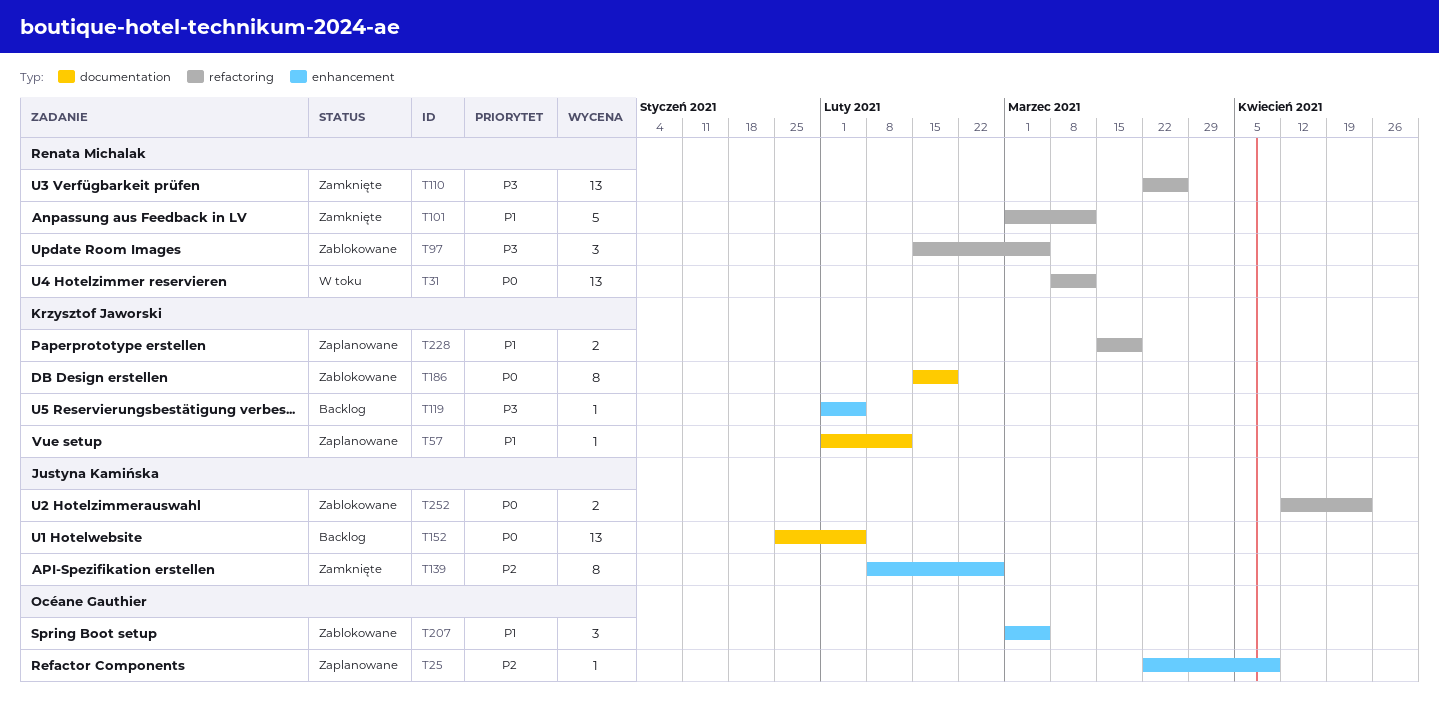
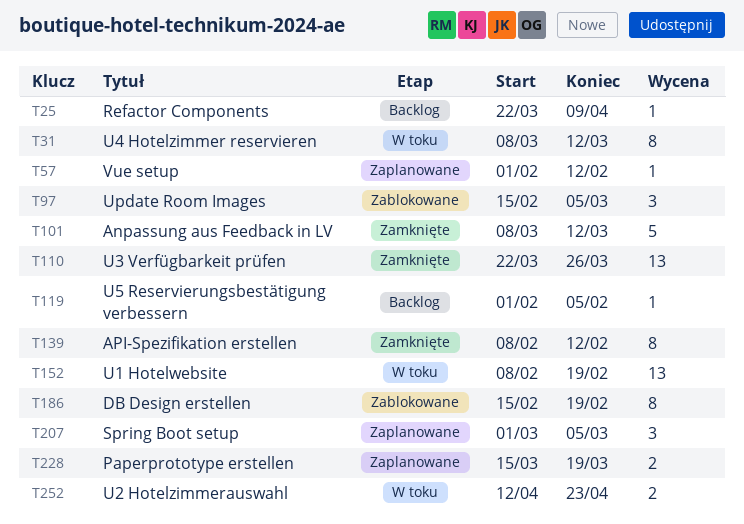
T25, status: Zaplanowane -> Backlog
T31, estimate: 13 -> 8
T101, start: Mar 1 -> Mar 8
T139, due: Feb 26 -> Feb 12
T152, status: Backlog -> W toku
T152, start: Jan 25 -> Feb 8
T152, due: Feb 5 -> Feb 19
T207, status: Zablokowane -> Zaplanowane
T252, status: Zablokowane -> W toku

